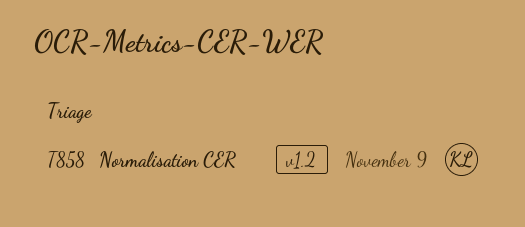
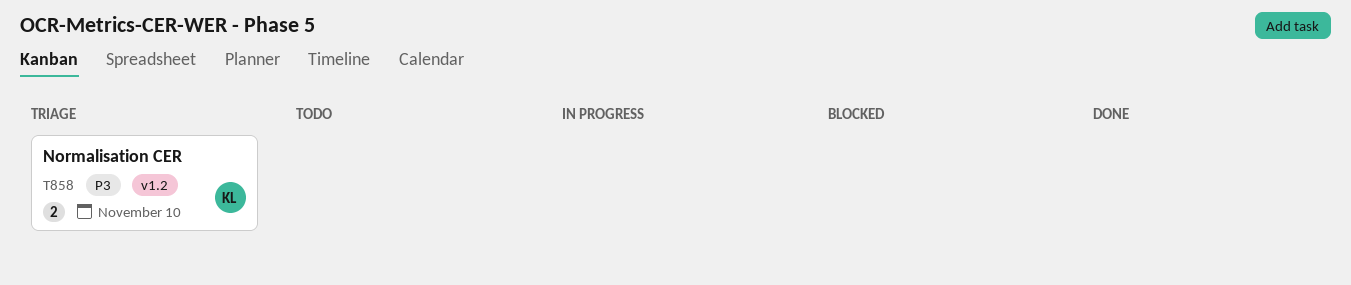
T858, due: Nov 9 -> Nov 10

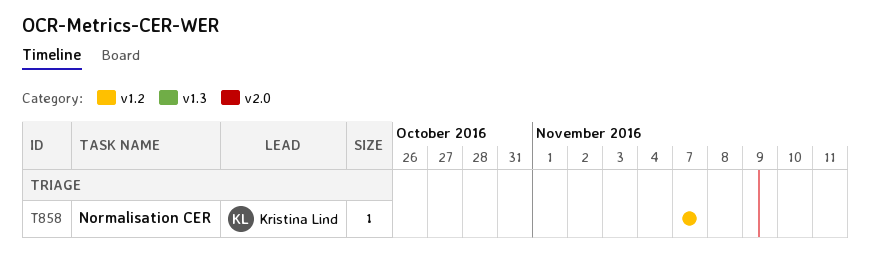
T858, estimate: 2 -> 1
T858, due: Nov 10 -> Nov 7

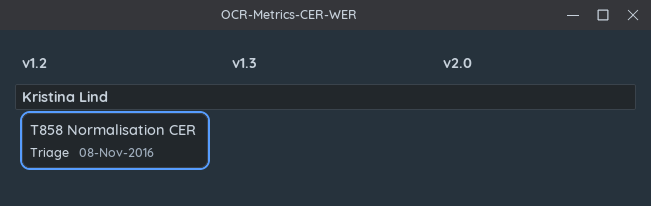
T858, due: Nov 7 -> Nov 8

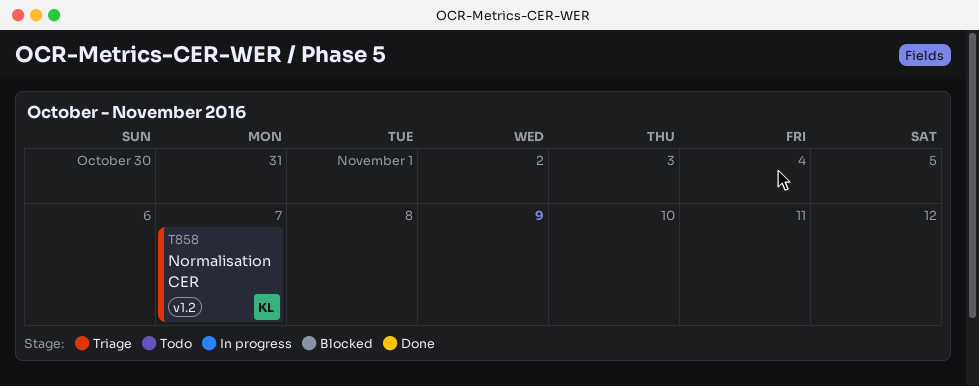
T858, due: Nov 8 -> Nov 7

